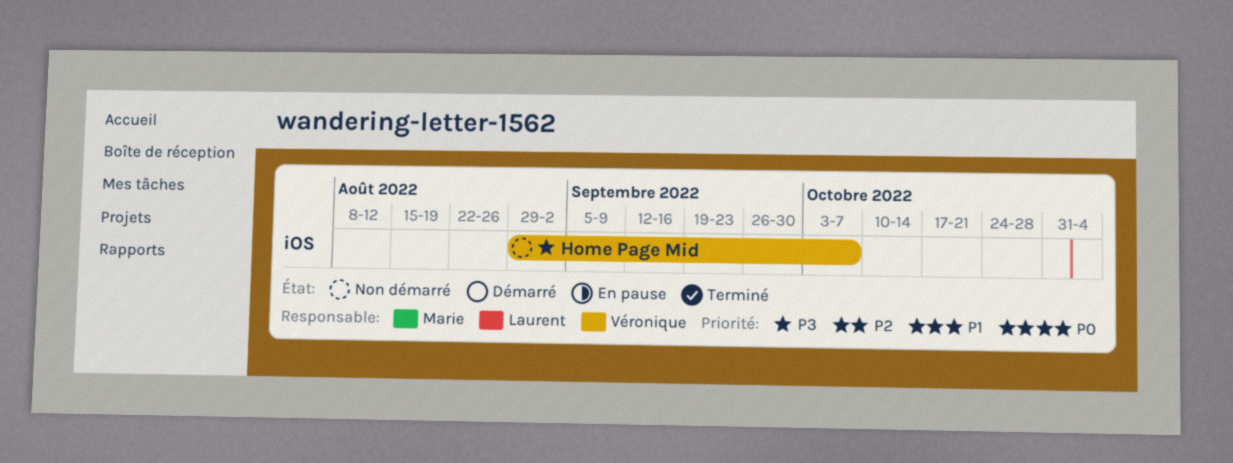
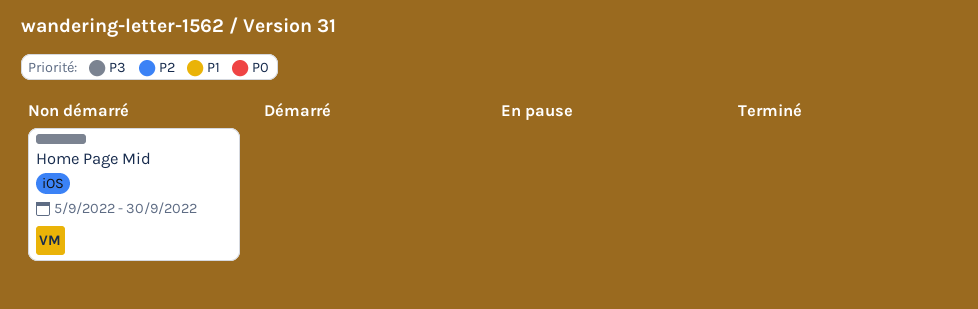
Home Page Mid, start: Aug 29 -> Sep 5
Home Page Mid, due: Oct 7 -> Sep 30

